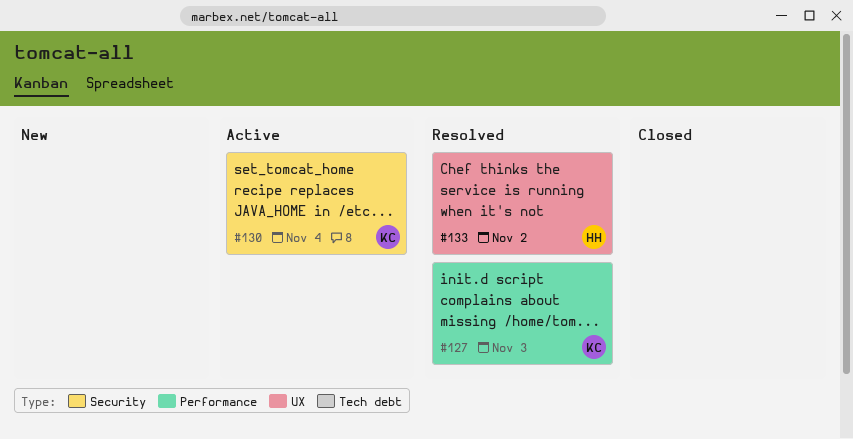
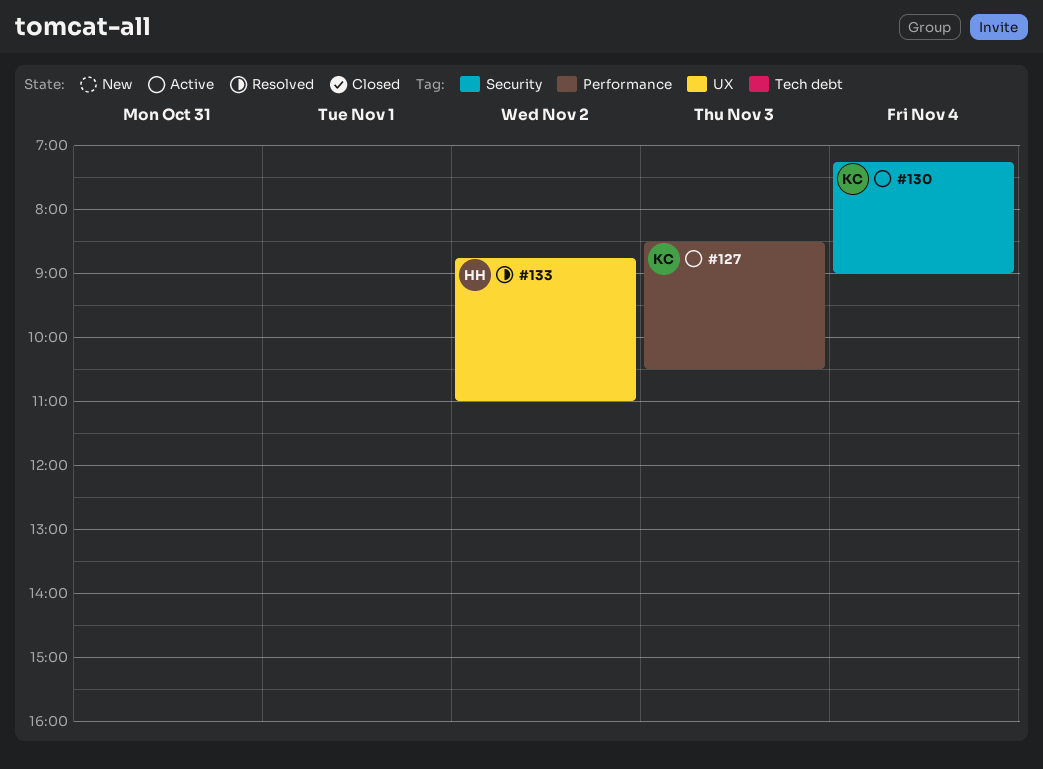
#127, status: Resolved -> Active

